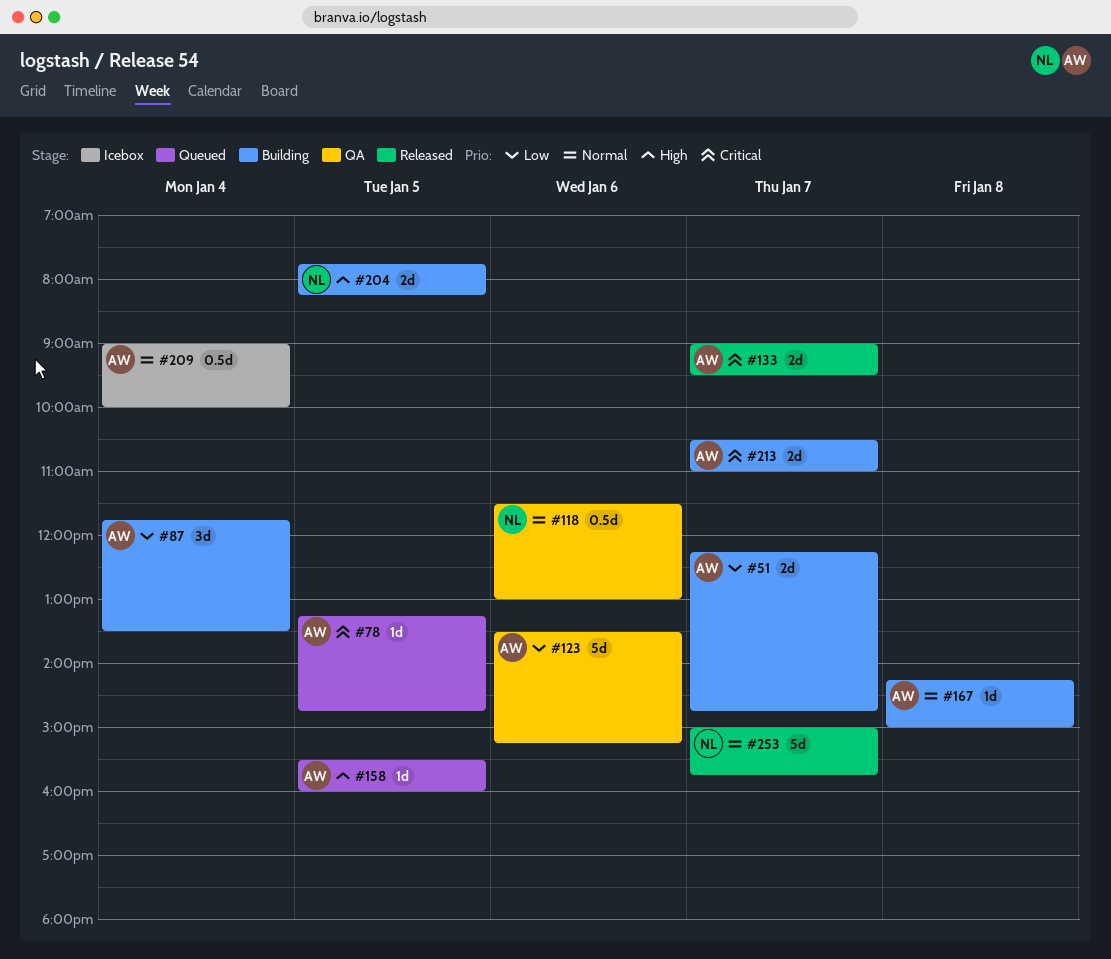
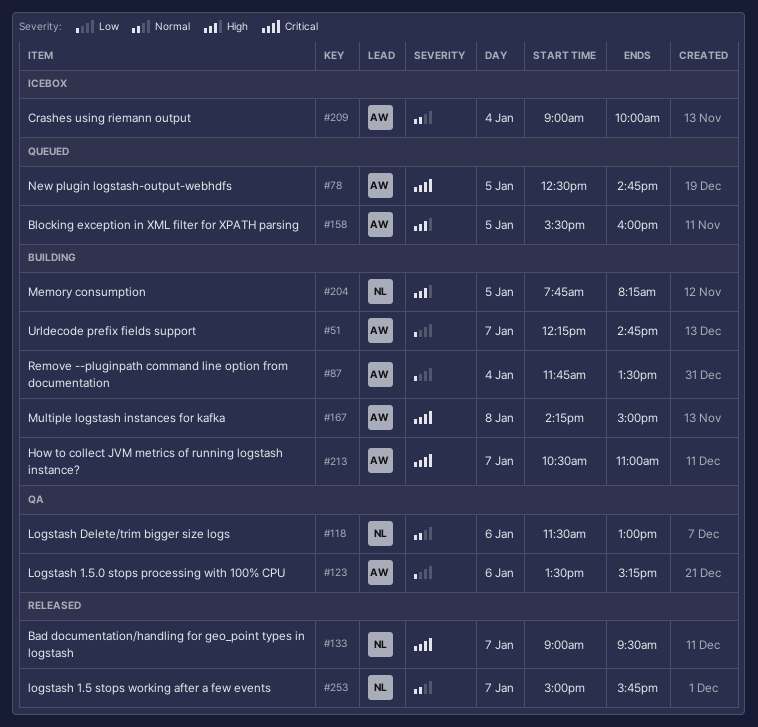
#78, begins: 13:15 -> 12:30
#133, owner: AW -> NL
#167, priority: Normal -> Critical

